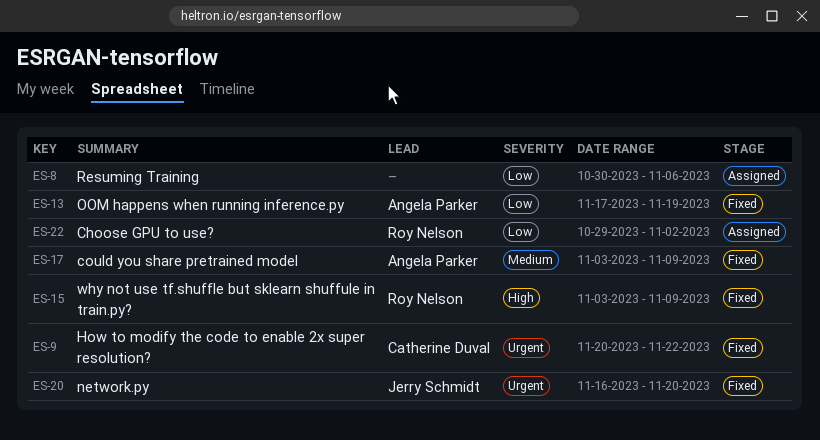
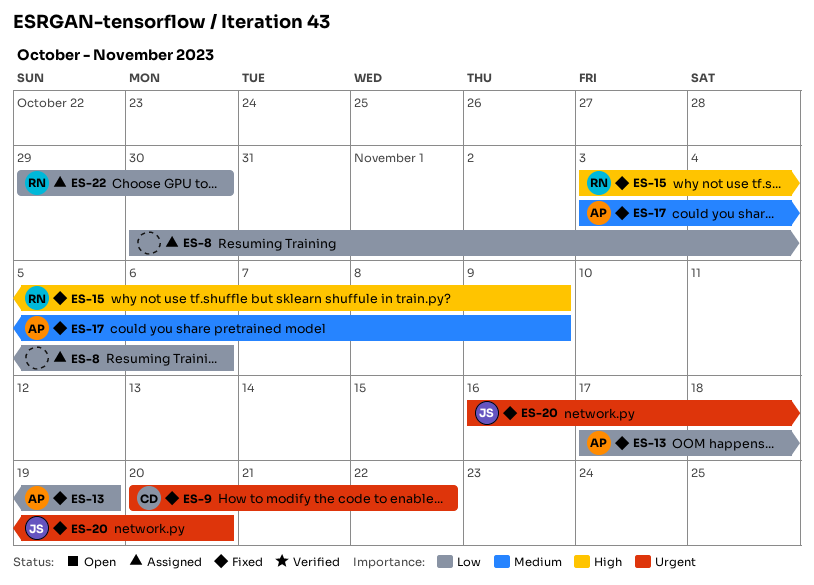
ES-22, due: Nov 2 -> Oct 30

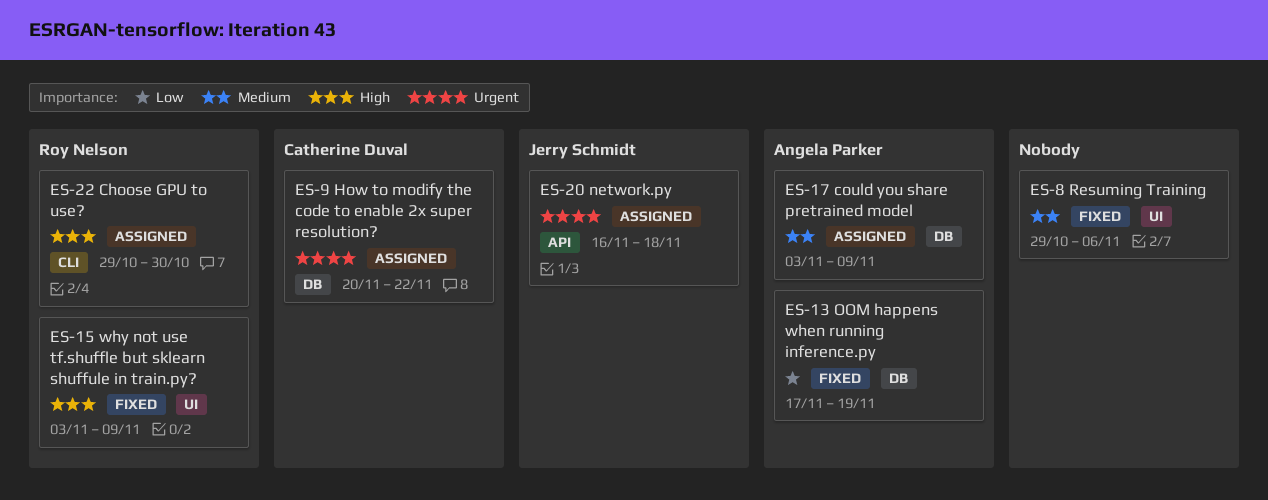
ES-8, status: Assigned -> Fixed
ES-8, priority: Low -> Medium
ES-8, start: Oct 30 -> Oct 29
ES-9, status: Fixed -> Assigned
ES-17, status: Fixed -> Assigned
ES-20, status: Fixed -> Assigned
ES-20, due: Nov 20 -> Nov 18
ES-22, priority: Low -> High

